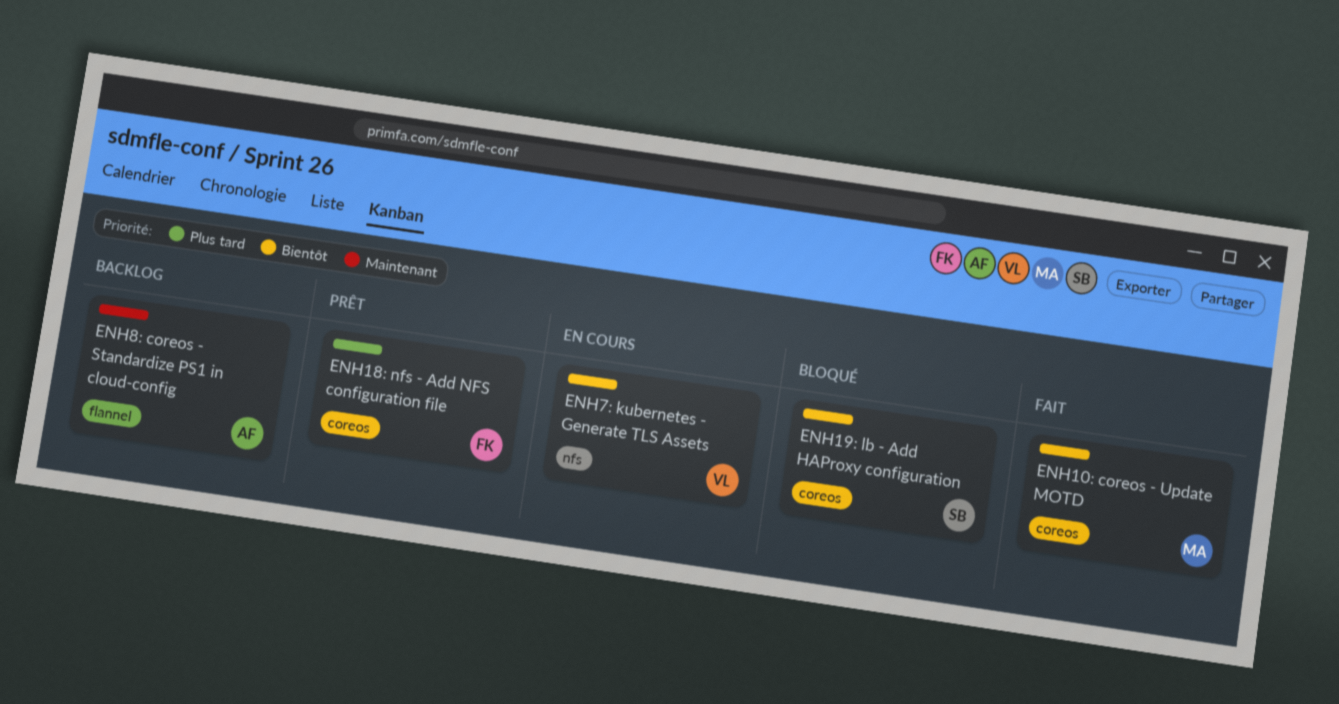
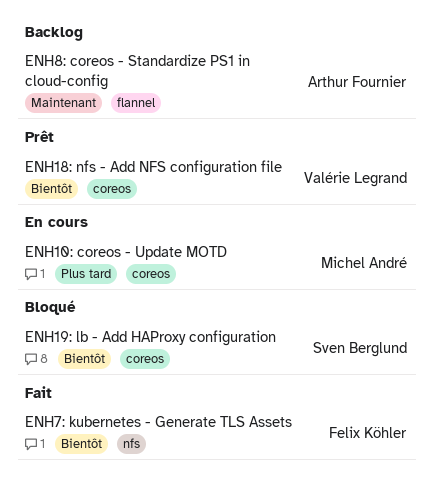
ENH10: coreos - Update MOTD, status: Fait -> En cours
ENH10: coreos - Update MOTD, priority: Bientôt -> Plus tard
ENH18: nfs - Add NFS configuration file, owner: Felix Köhler -> Valérie Legrand
ENH18: nfs - Add NFS configuration file, priority: Plus tard -> Bientôt
ENH7: kubernetes - Generate TLS Assets, status: En cours -> Fait
ENH7: kubernetes - Generate TLS Assets, owner: Valérie Legrand -> Felix Köhler

